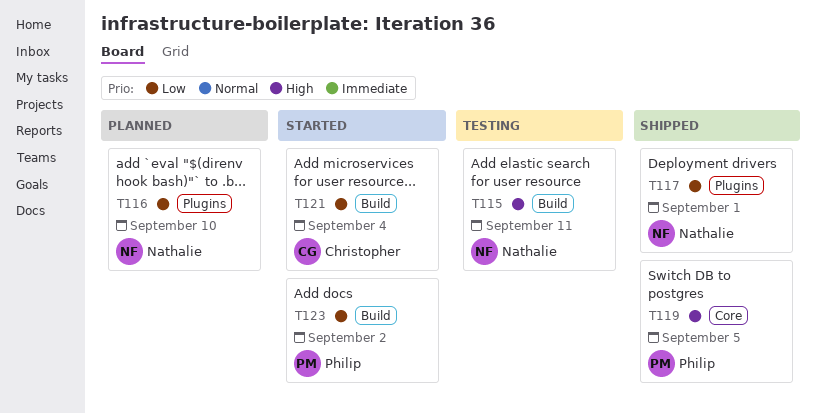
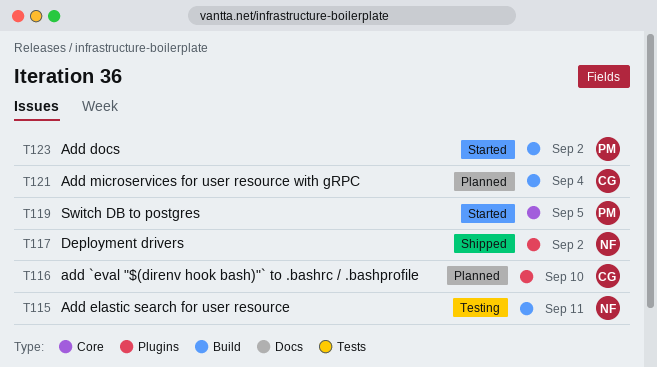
T116, owner: Nathalie -> Christopher
T117, due: Sep 1 -> Sep 2
T119, status: Shipped -> Started
T121, status: Started -> Planned

